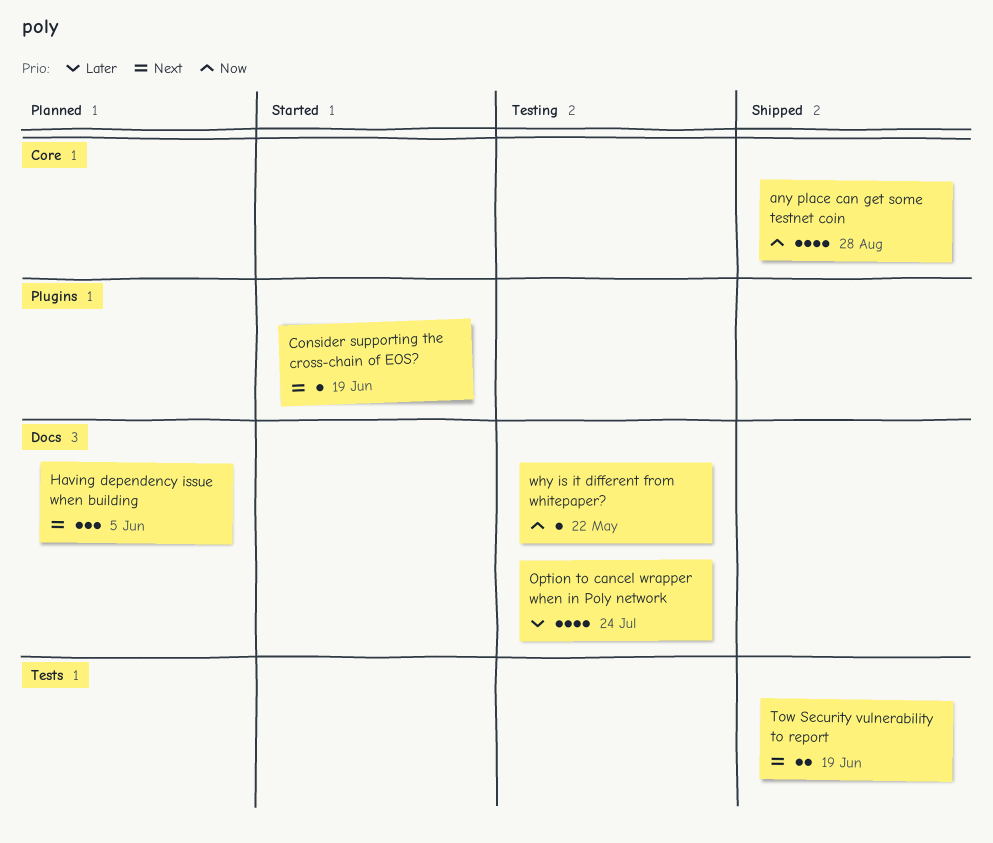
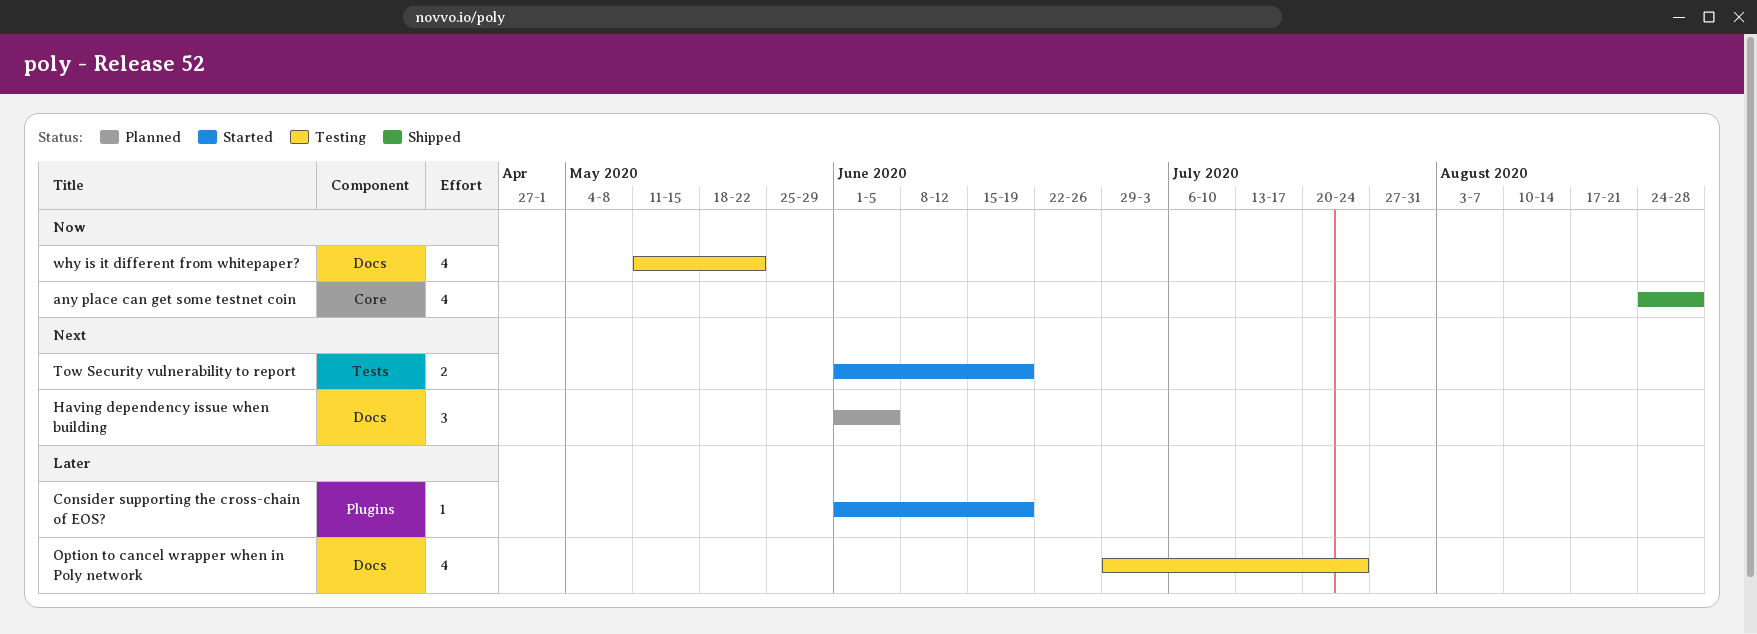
Consider supporting the cross-chain of EOS?, priority: Next -> Later
Tow Security vulnerability to report, status: Shipped -> Started
why is it different from whitepaper?, estimate: 1 -> 4

